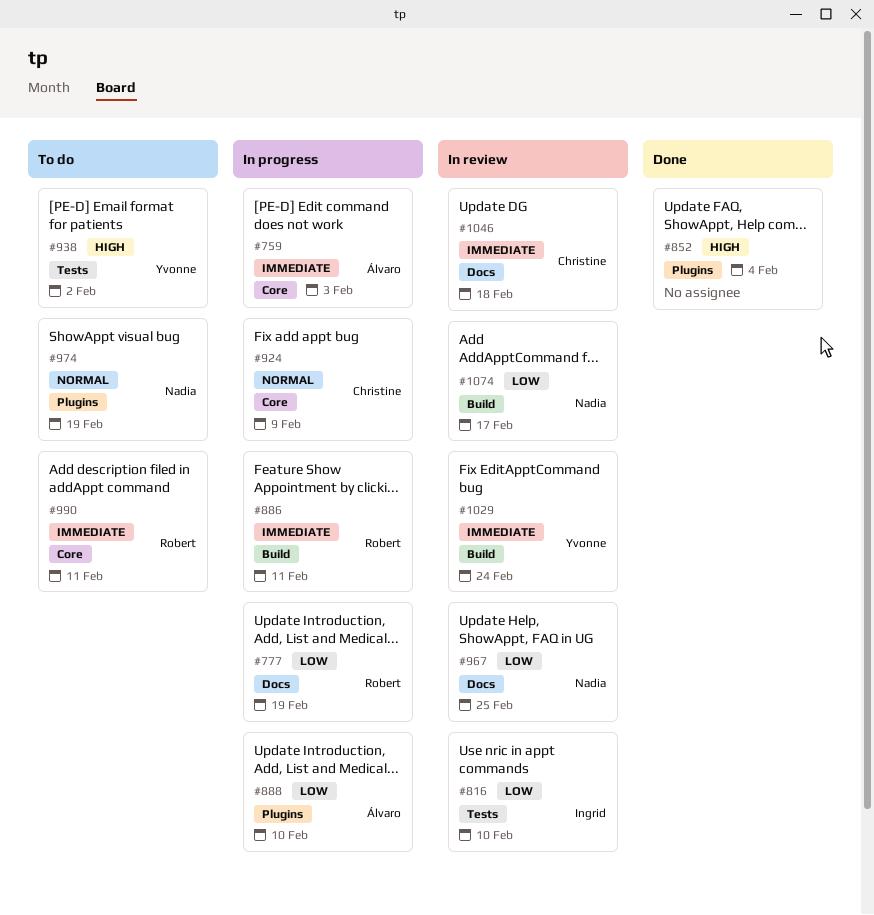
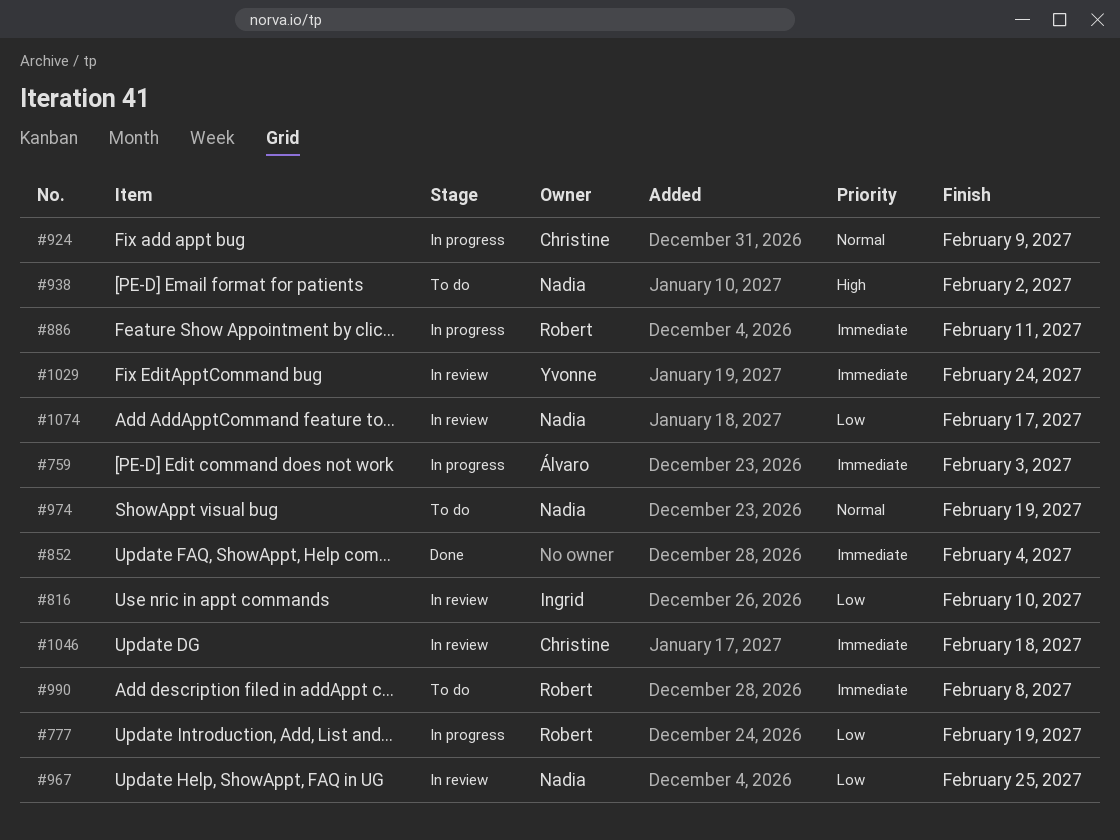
#852, priority: High -> Immediate
#888: present -> none
#938, owner: Yvonne -> Nadia
#990, due: Feb 11 -> Feb 8

